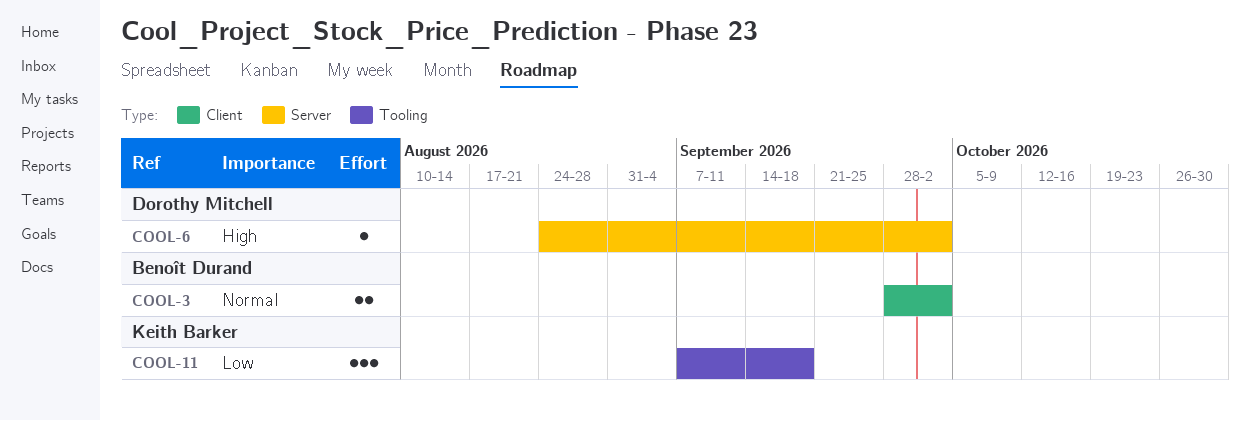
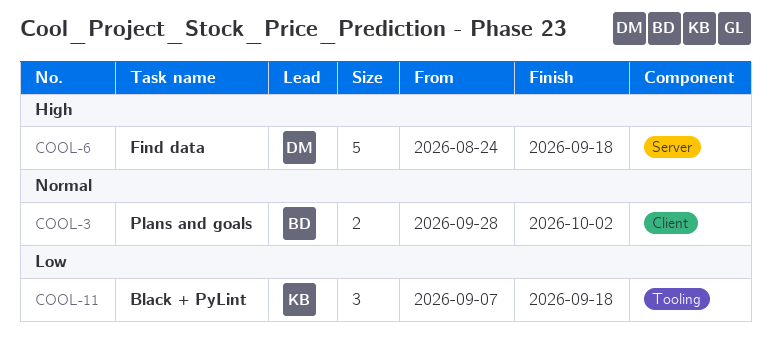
COOL-6, estimate: 1 -> 5
COOL-6, due: Oct 2 -> Sep 18

